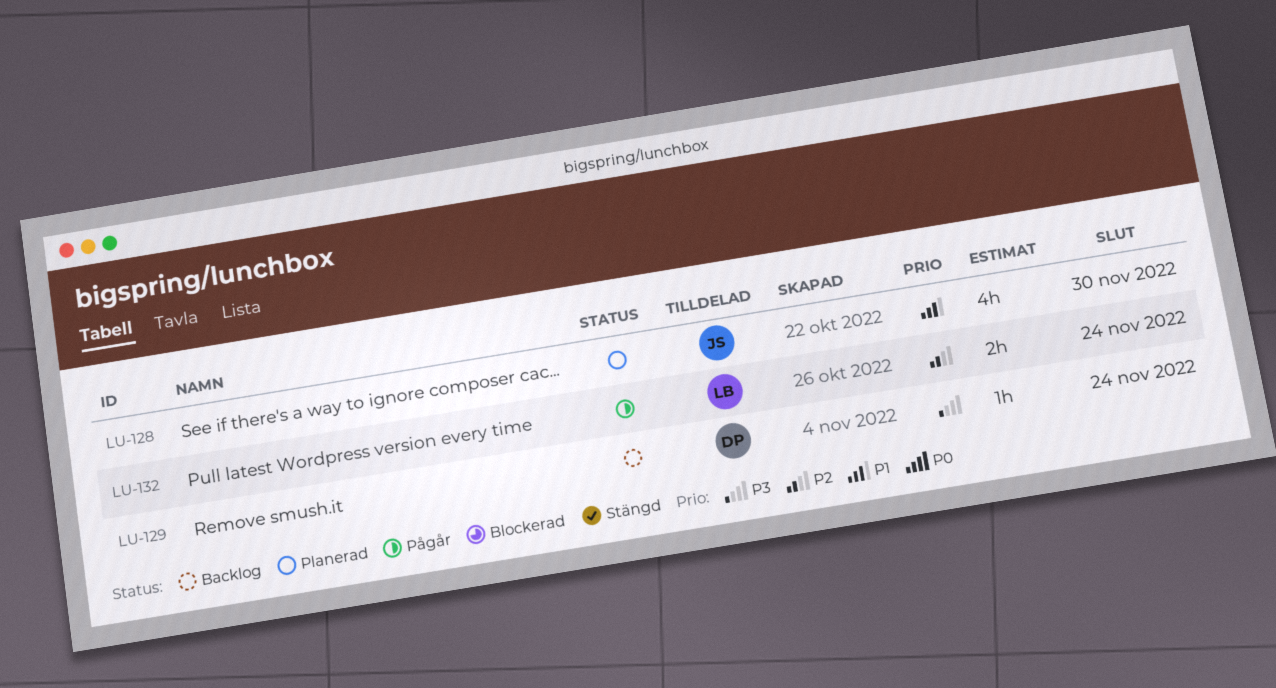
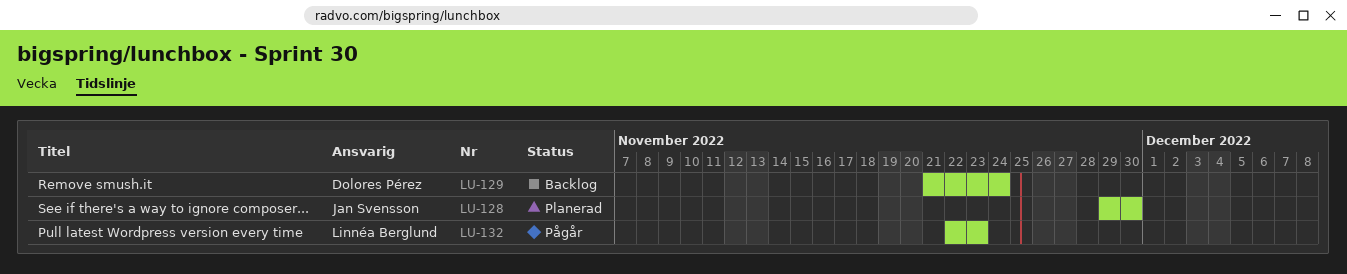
LU-132, due: Nov 24 -> Nov 23

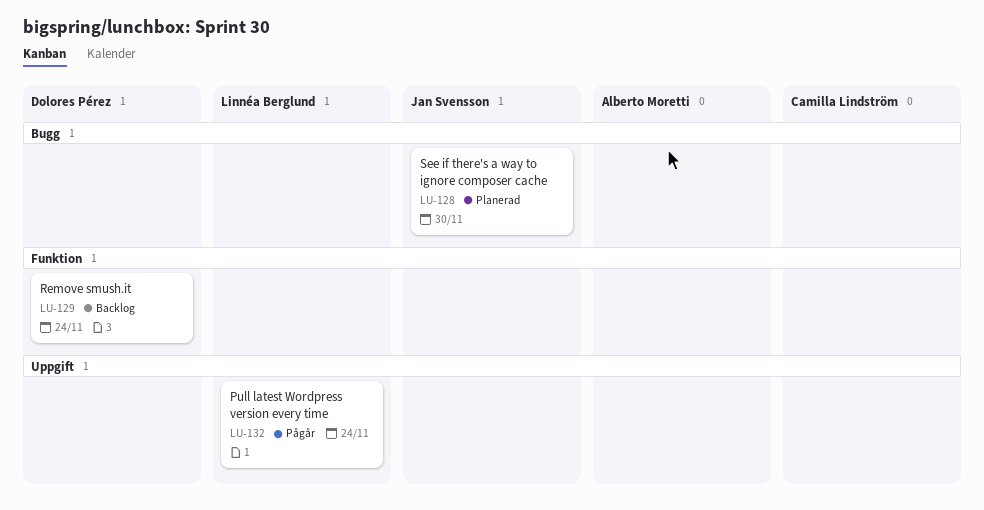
LU-132, due: Nov 23 -> Nov 24

